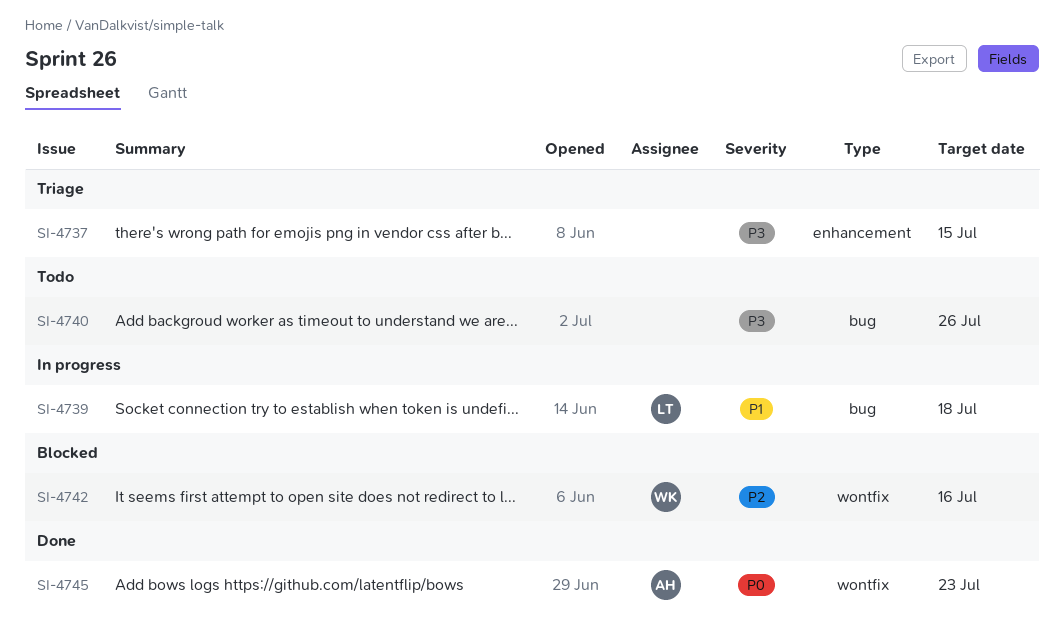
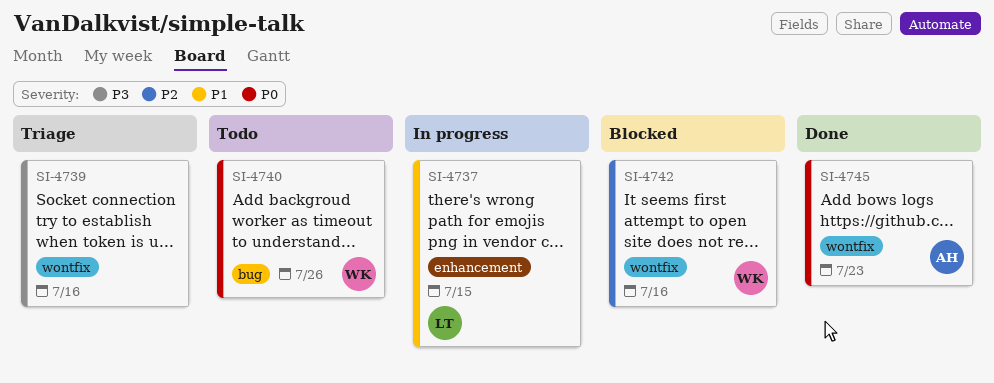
SI-4737, status: Triage -> In progress
SI-4737, owner: none -> LT
SI-4737, priority: P3 -> P1
SI-4739, status: In progress -> Triage
SI-4739, owner: LT -> none
SI-4739, priority: P1 -> P3
SI-4739, label: bug -> wontfix
SI-4739, due: Jul 18 -> Jul 16
SI-4740, owner: none -> WK
SI-4740, priority: P3 -> P0

